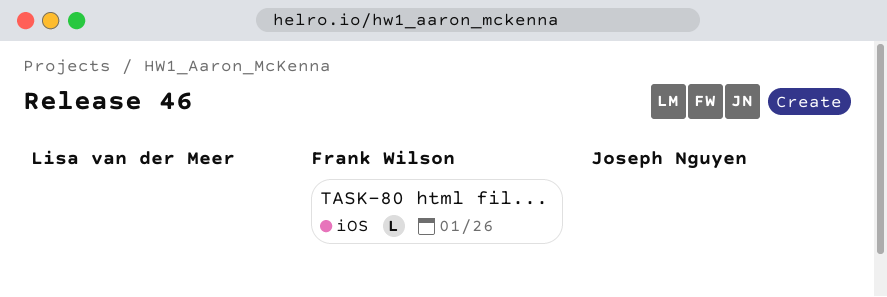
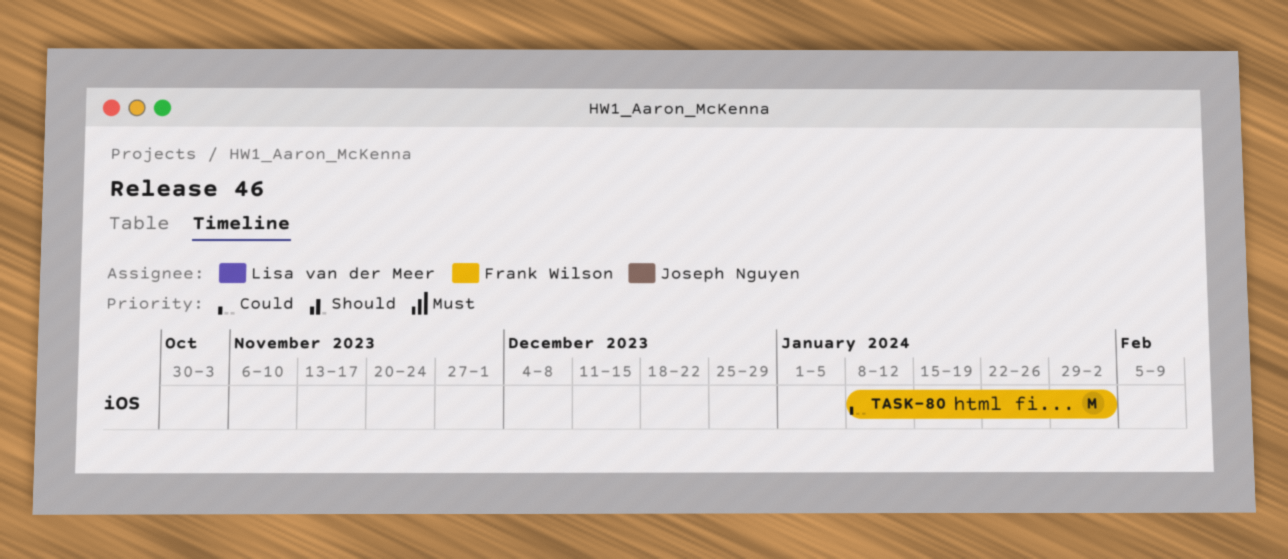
TASK-80, estimate: L -> M
TASK-80, due: Jan 26 -> Feb 2

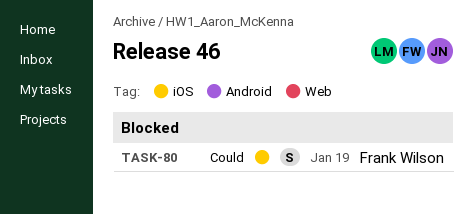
TASK-80, estimate: M -> S
TASK-80, due: Feb 2 -> Jan 19

